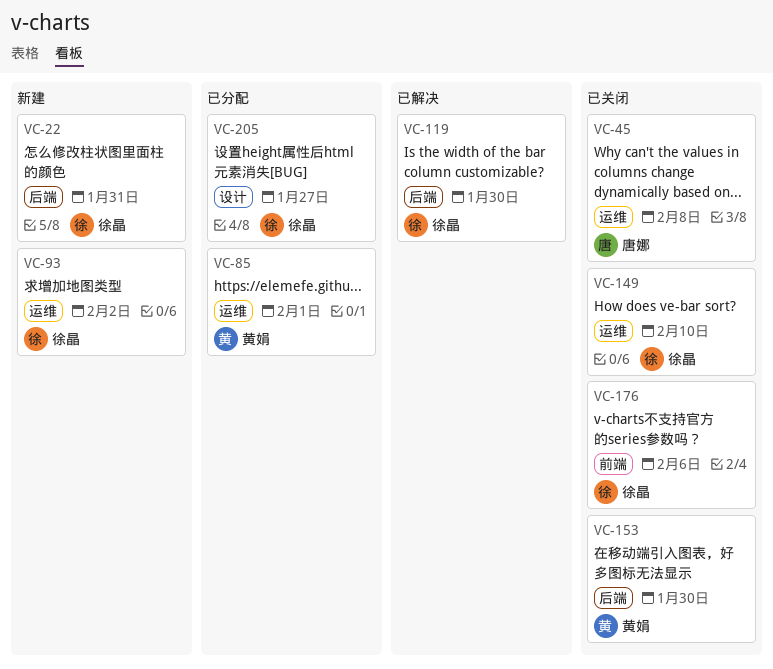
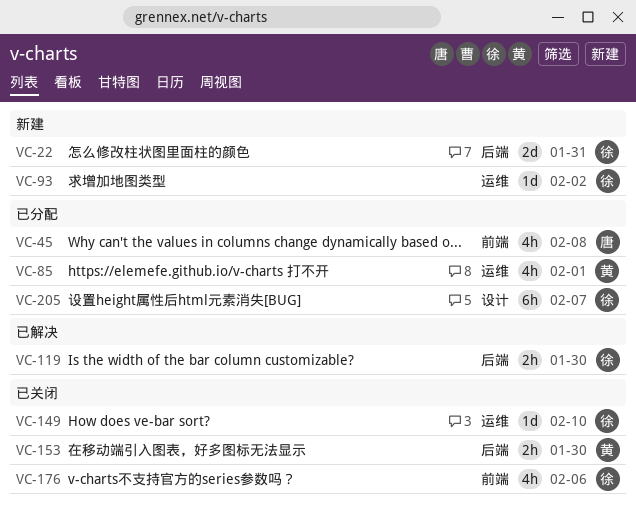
VC-45, status: 已关闭 -> 已分配
VC-45, label: 运维 -> 前端
VC-205, due: Jan 27 -> Feb 7

